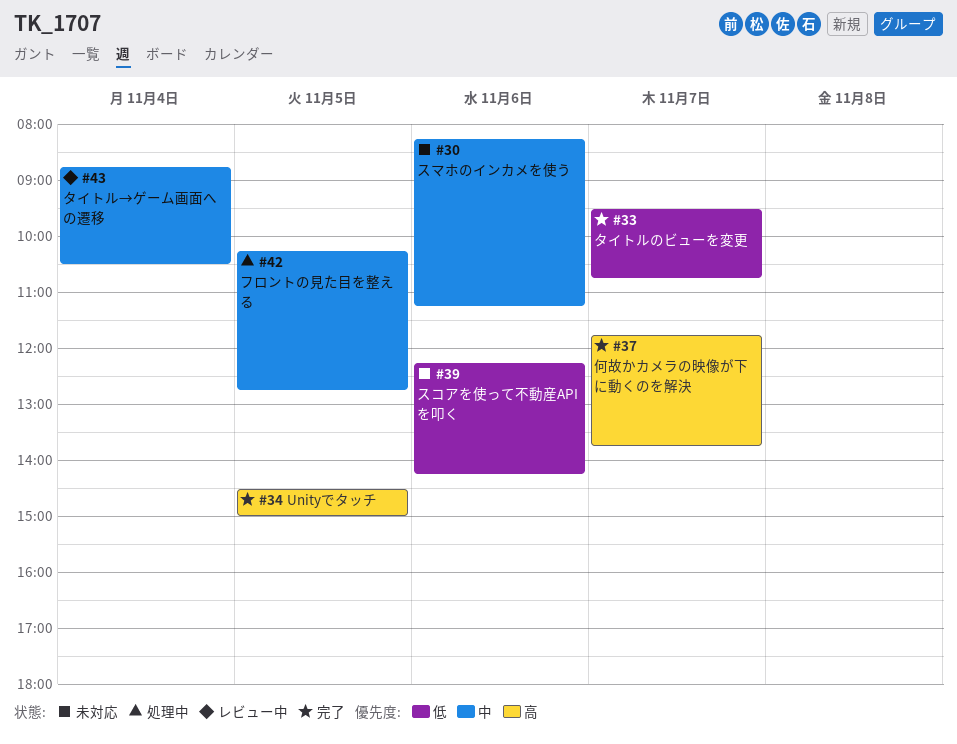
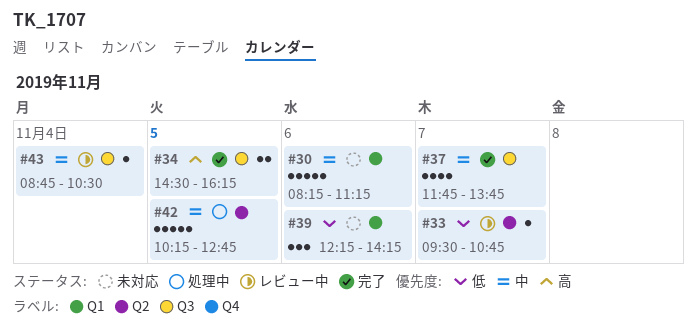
#33, status: 完了 -> レビュー中
#34, ends: 15:00 -> 16:15
#37, priority: 高 -> 中

